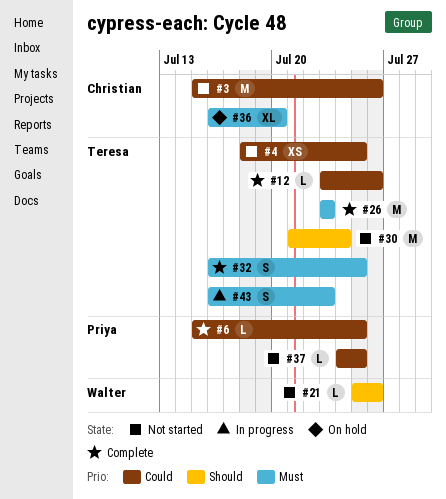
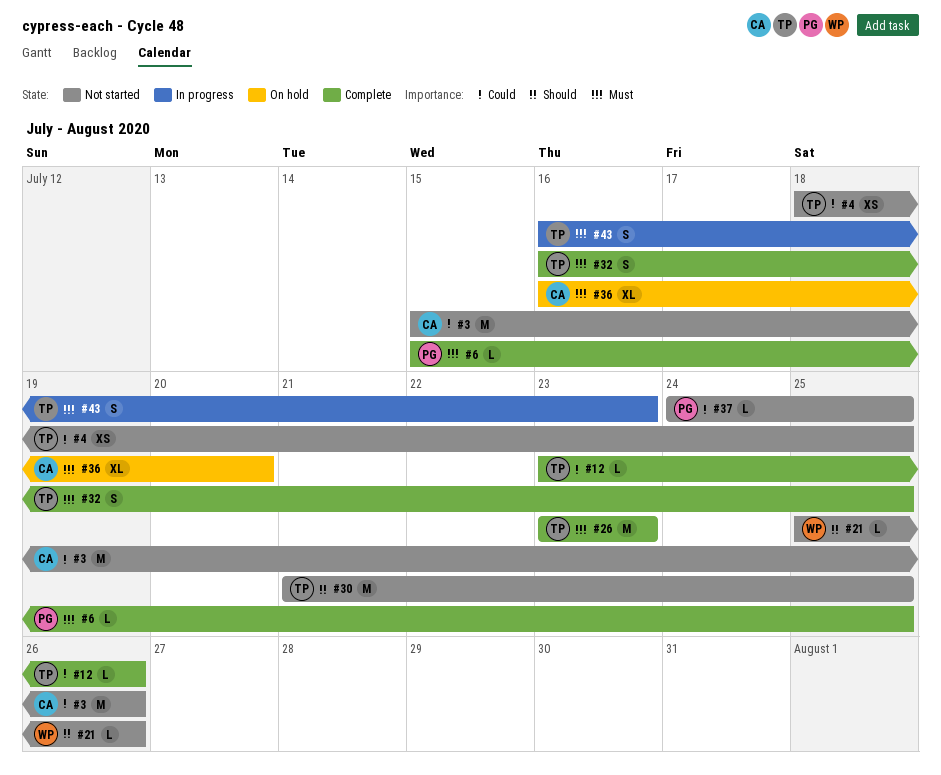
#6, priority: Could -> Must
#30, due: Jul 24 -> Jul 25

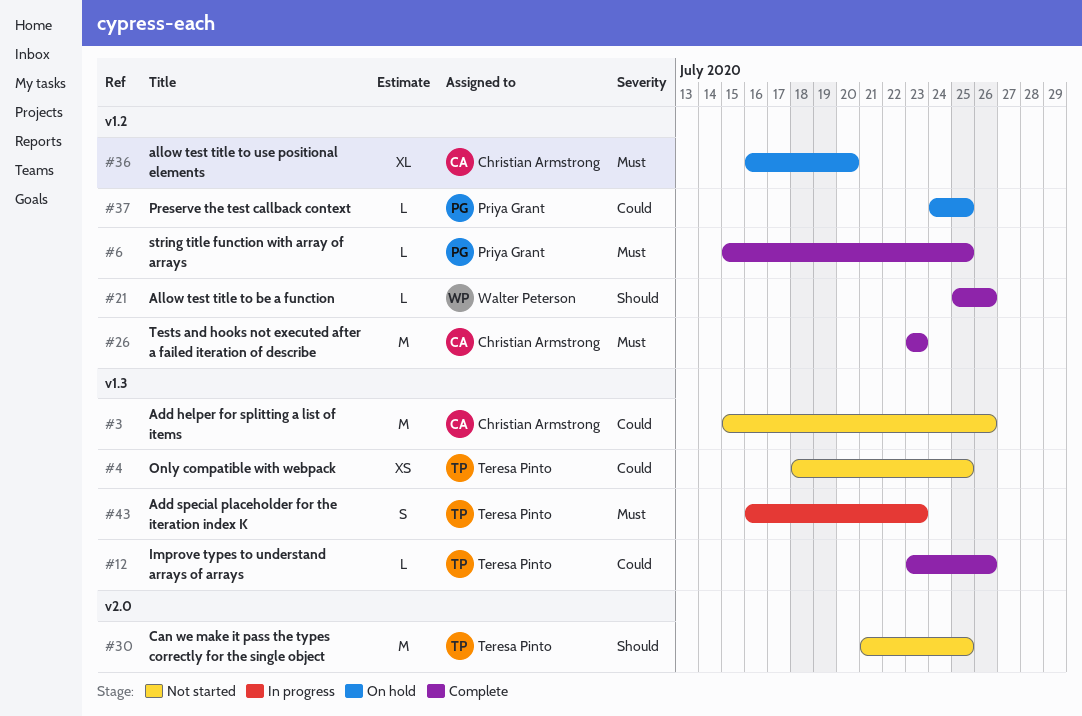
#21, status: Not started -> Complete
#26, owner: Teresa Pinto -> Christian Armstrong
#32: present -> none
#37, status: Not started -> On hold

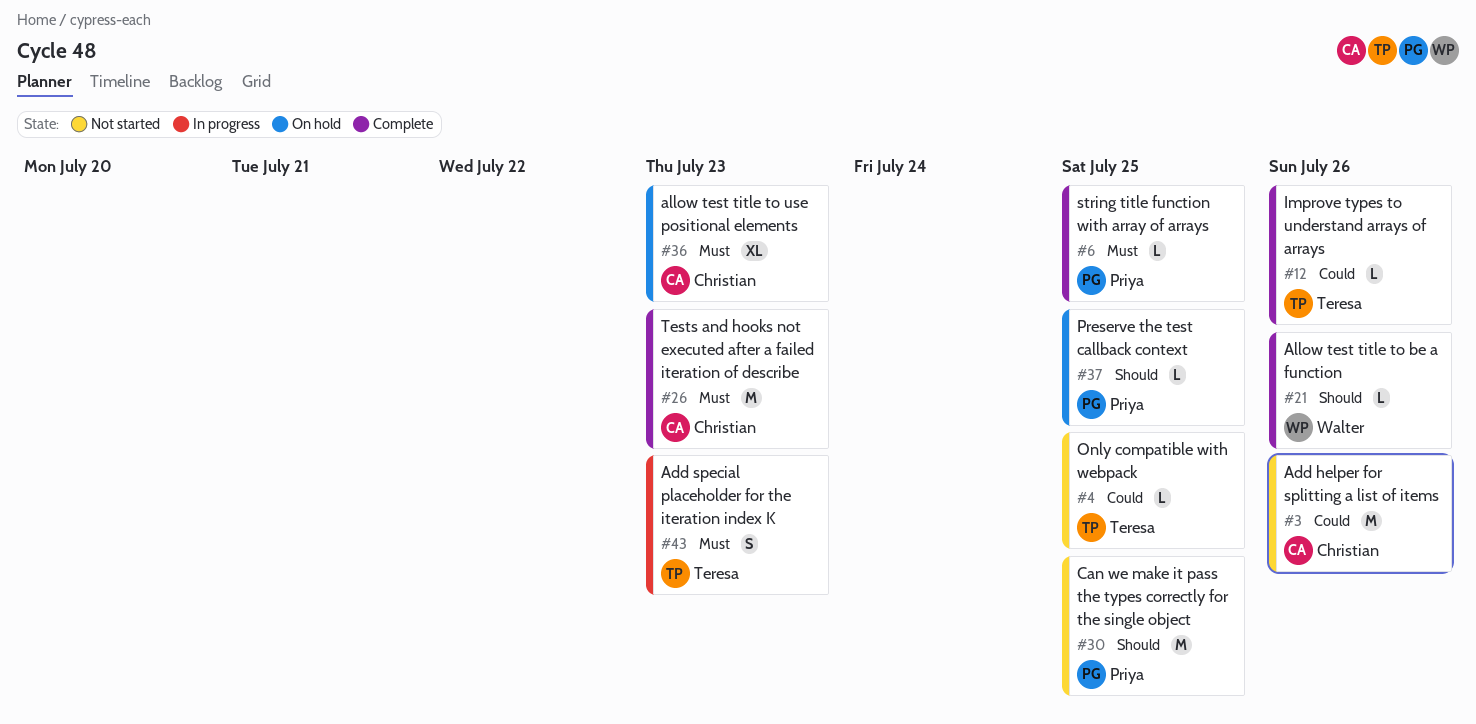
#4, estimate: XS -> L
#30, owner: Teresa Pinto -> Priya Grant
#36, due: Jul 20 -> Jul 23
#37, priority: Could -> Should

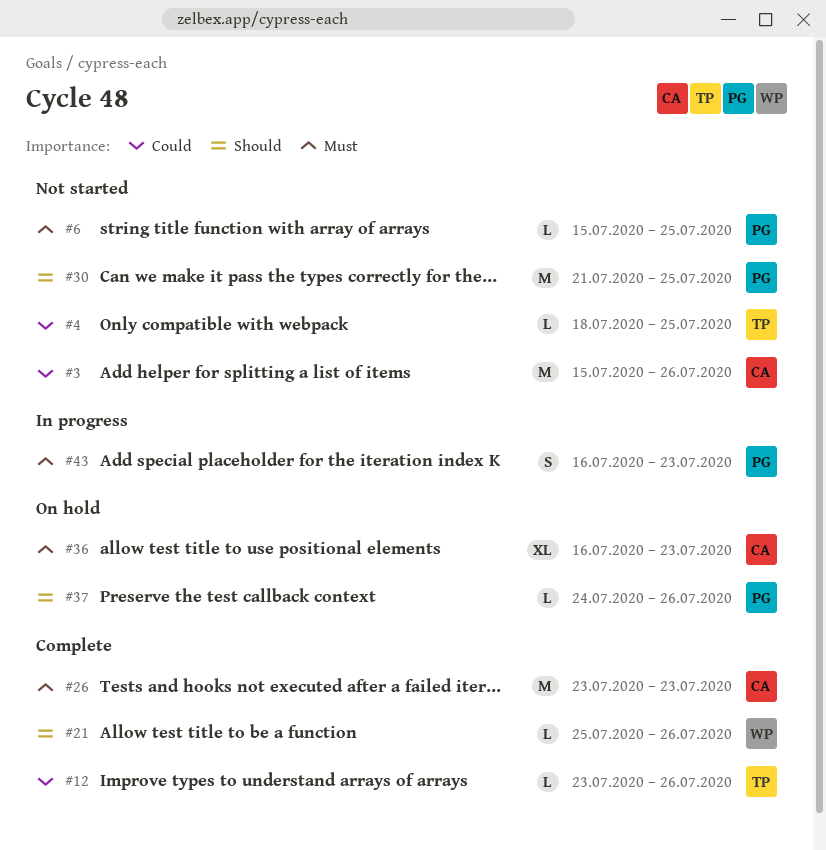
#6, status: Complete -> Not started
#37, due: Jul 25 -> Jul 26
#43, owner: Teresa -> Priya

